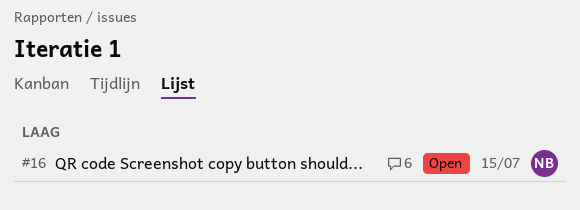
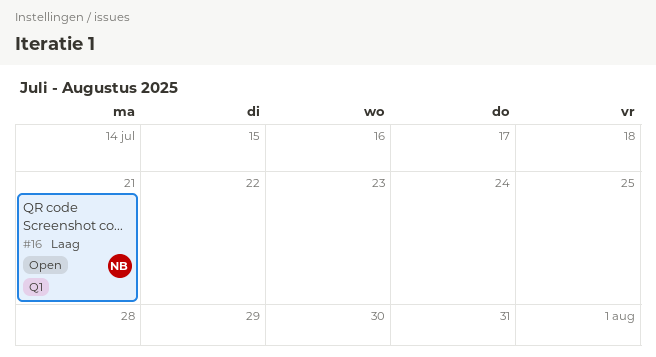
#16, due: Jul 15 -> Jul 21

